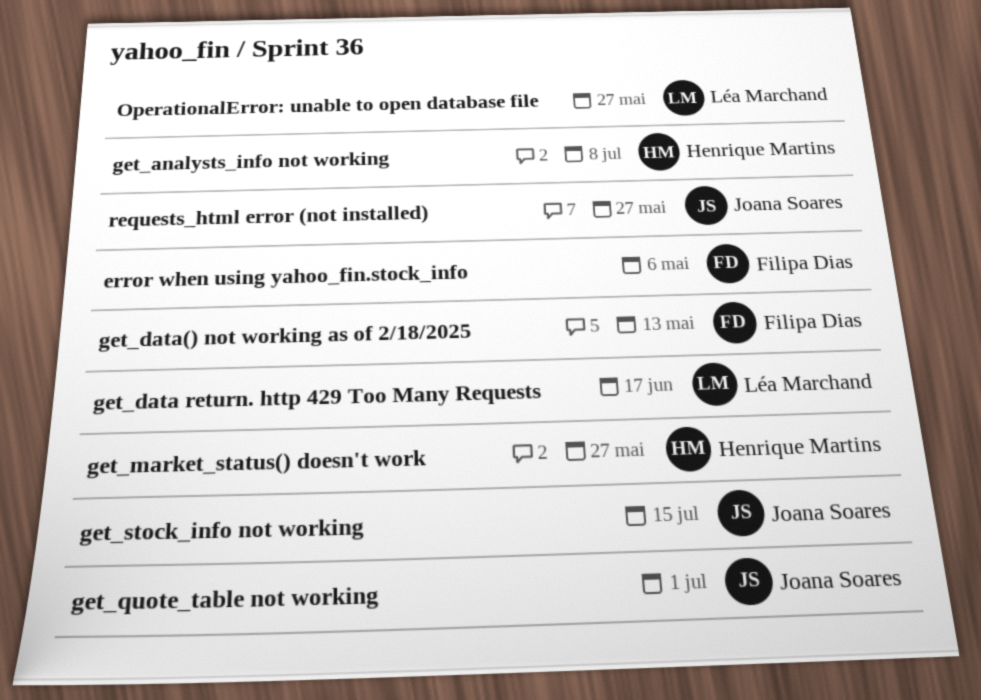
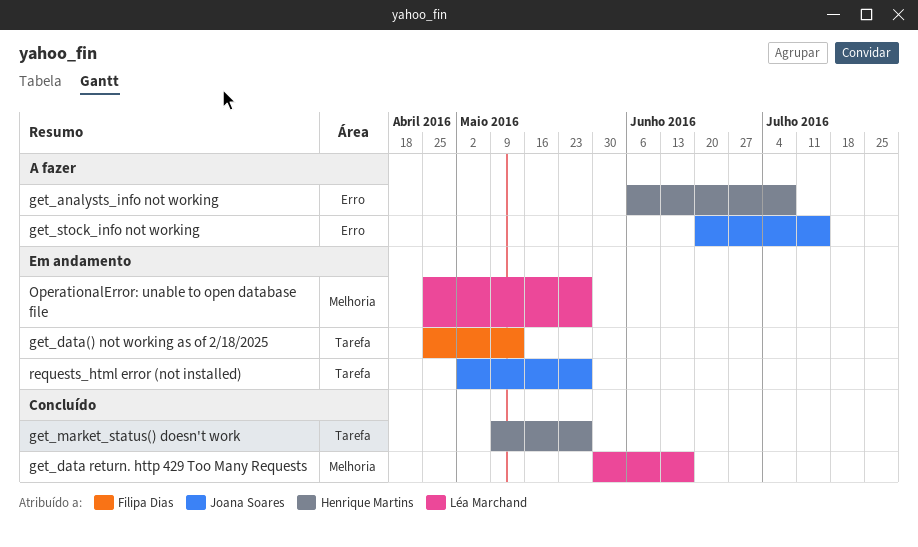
error when using yahoo_fin.stock_info: present -> none
get_quote_table not working: present -> none

